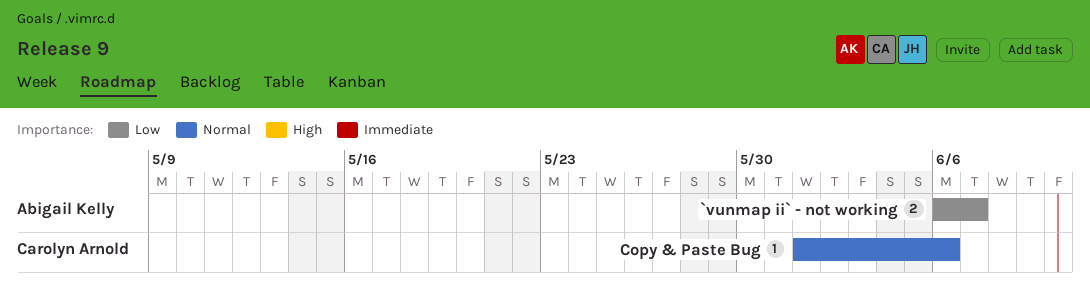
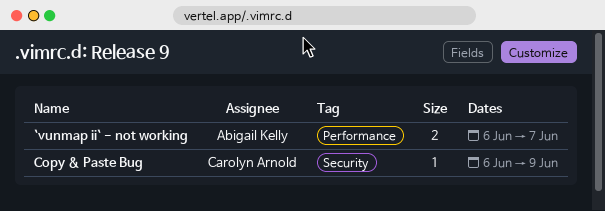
Copy & Paste Bug, start: Jun 1 -> Jun 6
Copy & Paste Bug, due: Jun 6 -> Jun 9

